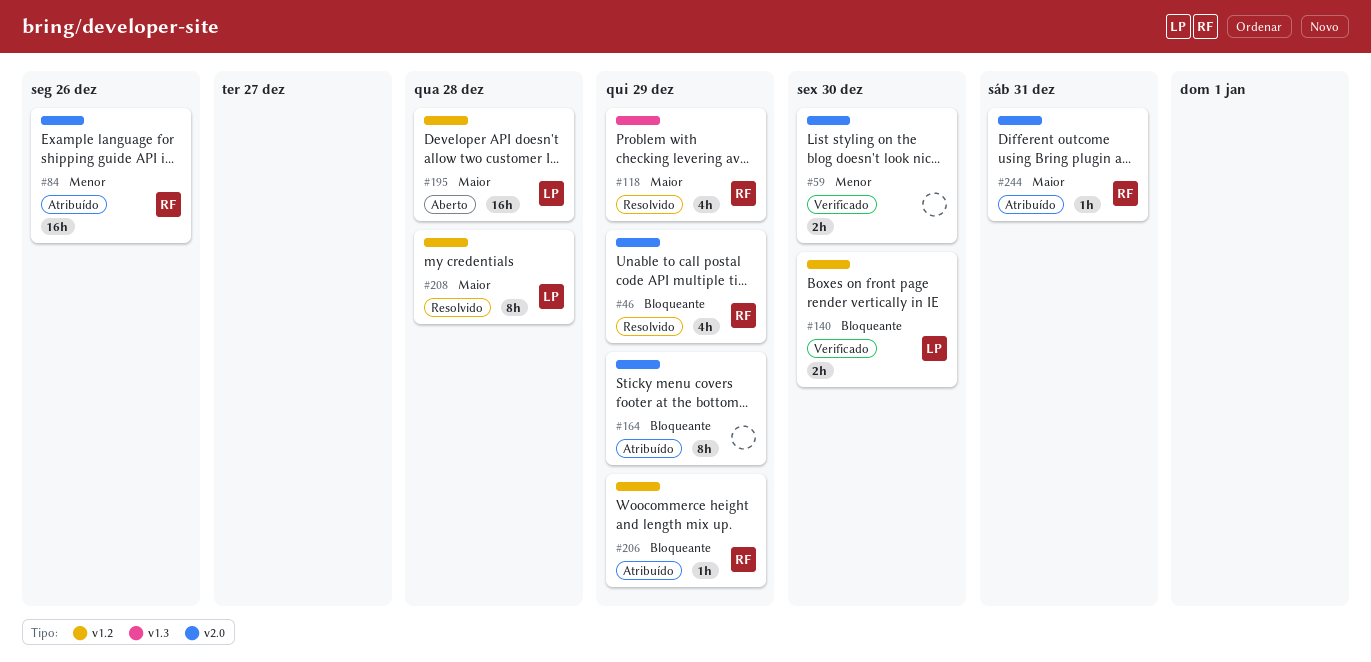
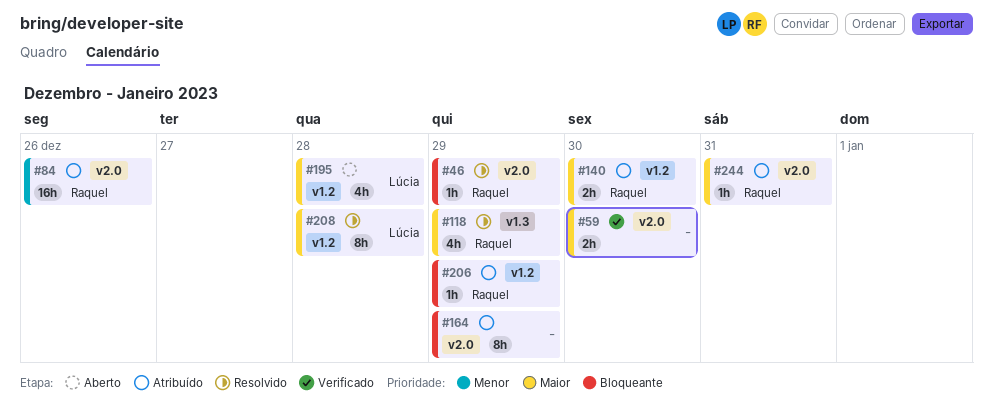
#46, estimate: 4h -> 1h
#59, priority: Menor -> Maior
#140, status: Verificado -> Atribuído
#140, owner: Lúcia -> Raquel
#140, priority: Bloqueante -> Maior
#195, estimate: 16h -> 4h

